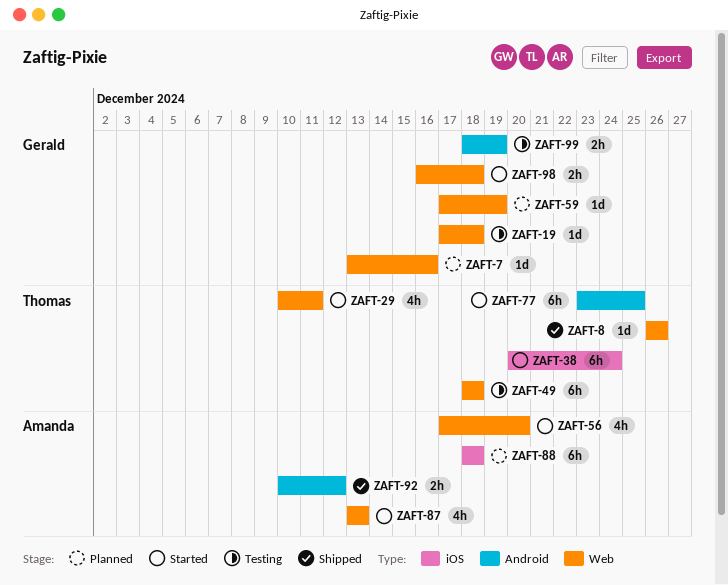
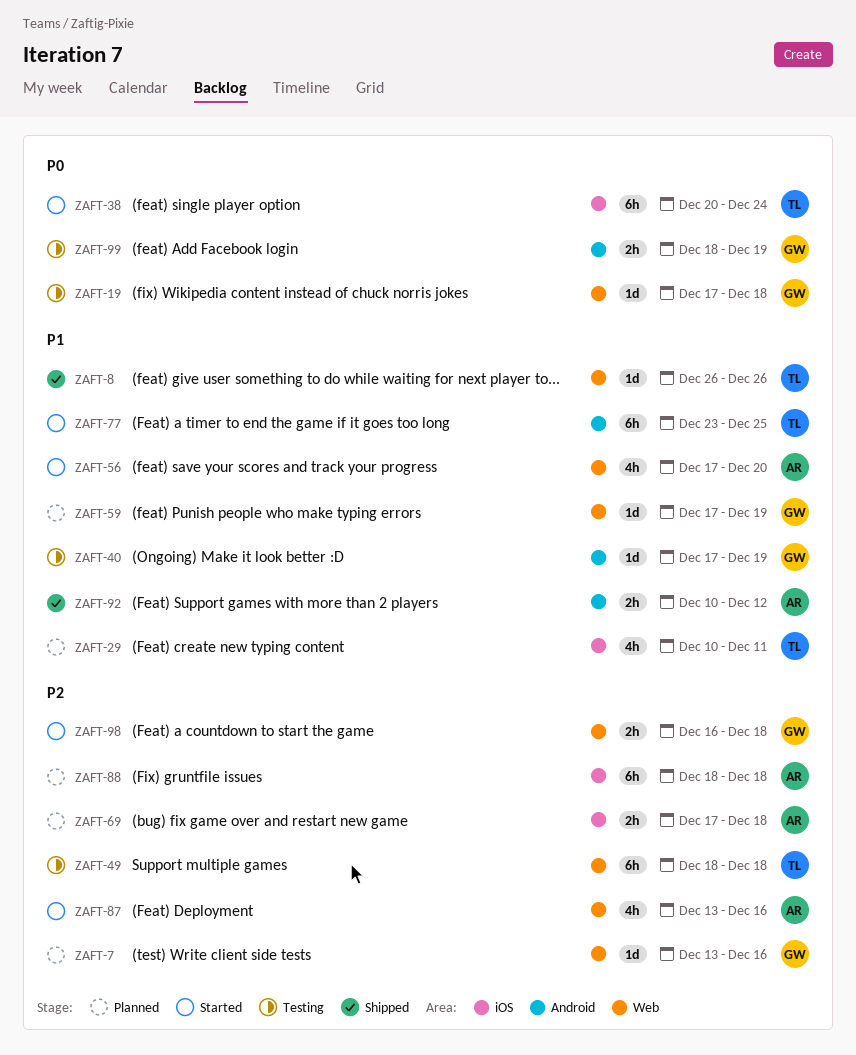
ZAFT-29, status: Started -> Planned
ZAFT-29, label: Web -> iOS
ZAFT-40: none -> present
ZAFT-69: none -> present
ZAFT-87, due: Dec 13 -> Dec 16

